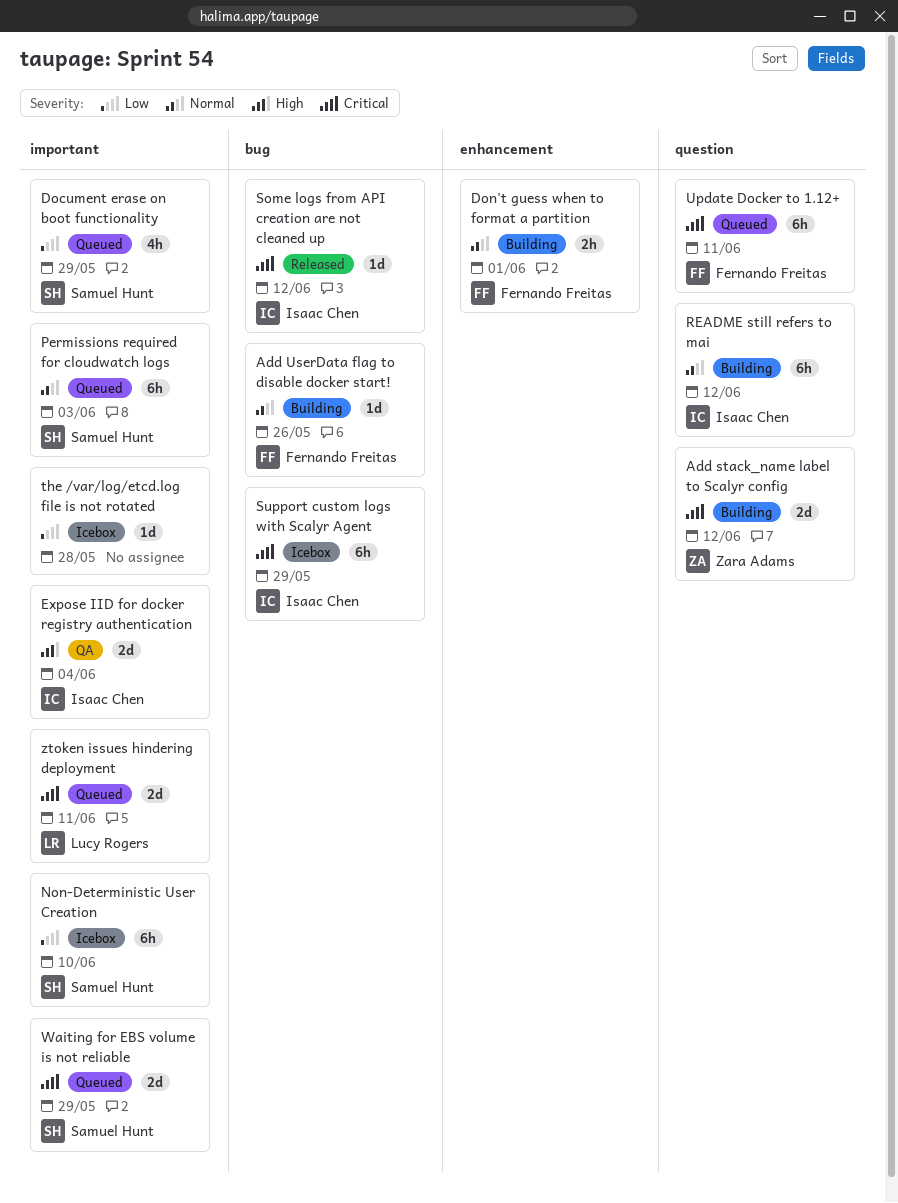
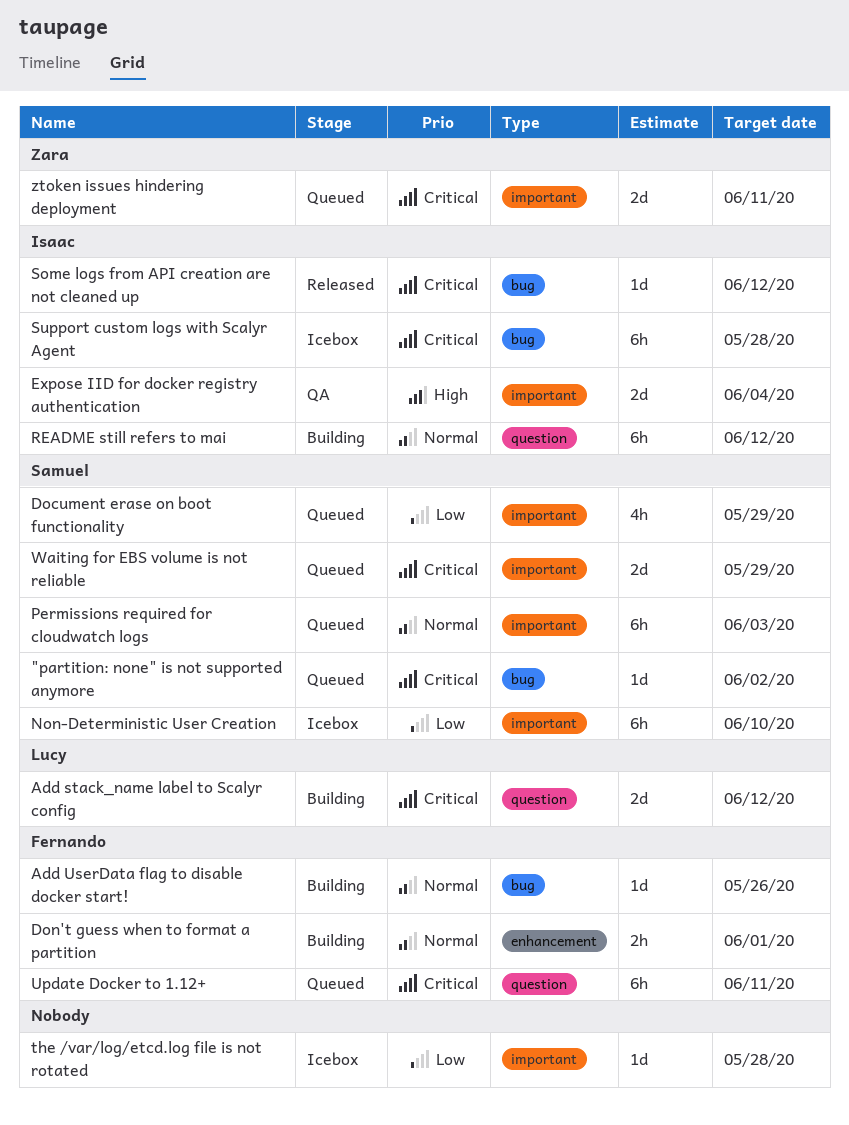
"partition: none" is not supported anymore: none -> present
Add stack_name label to Scalyr config, owner: Zara Adams -> Lucy Rogers
Support custom logs with Scalyr Agent, due: May 29 -> May 28
ztoken issues hindering deployment, owner: Lucy Rogers -> Zara Adams

